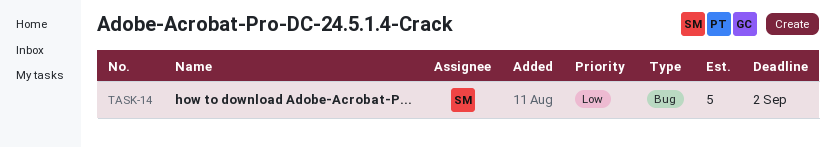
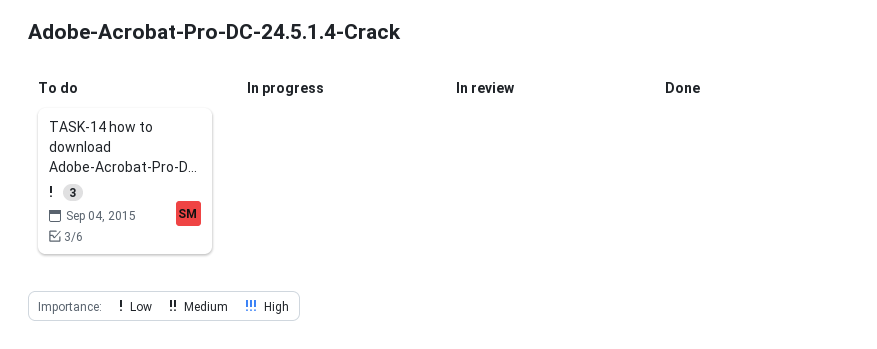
TASK-14, estimate: 5 -> 3
TASK-14, due: Sep 2 -> Sep 4

